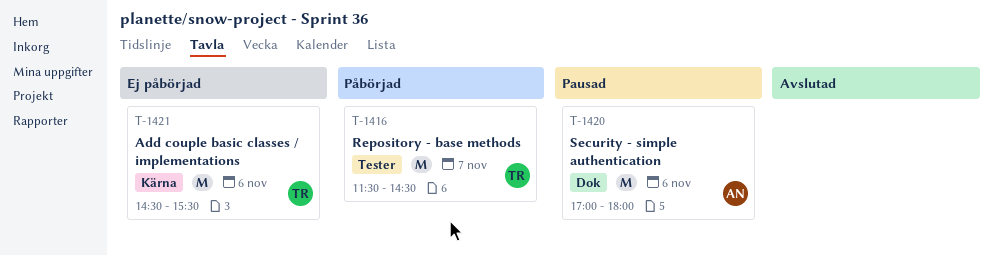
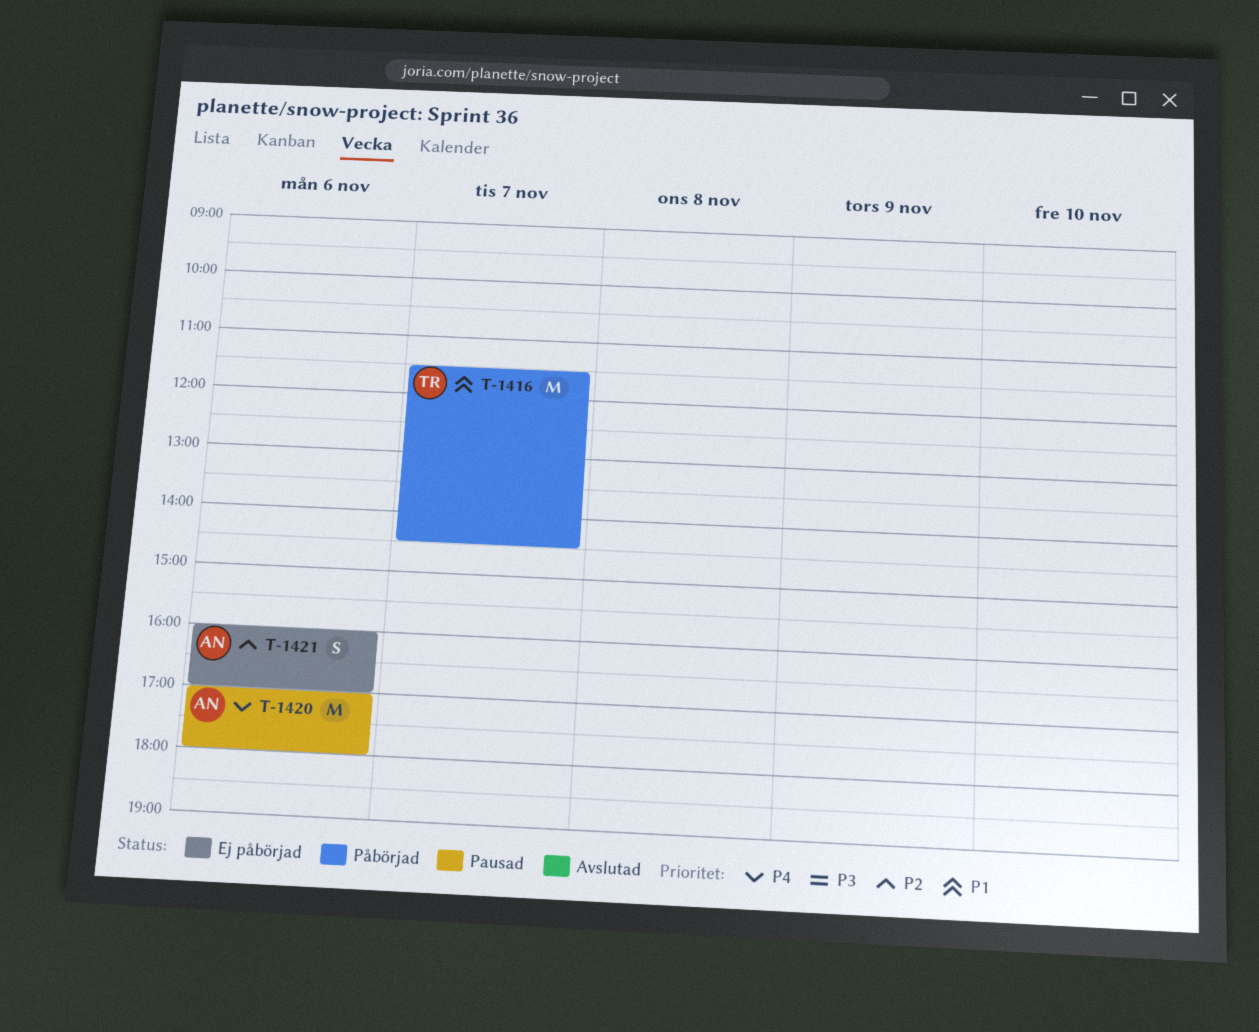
T-1421, owner: TR -> AN
T-1421, estimate: M -> S
T-1421, begins: 14:30 -> 16:00
T-1421, ends: 15:30 -> 17:00

